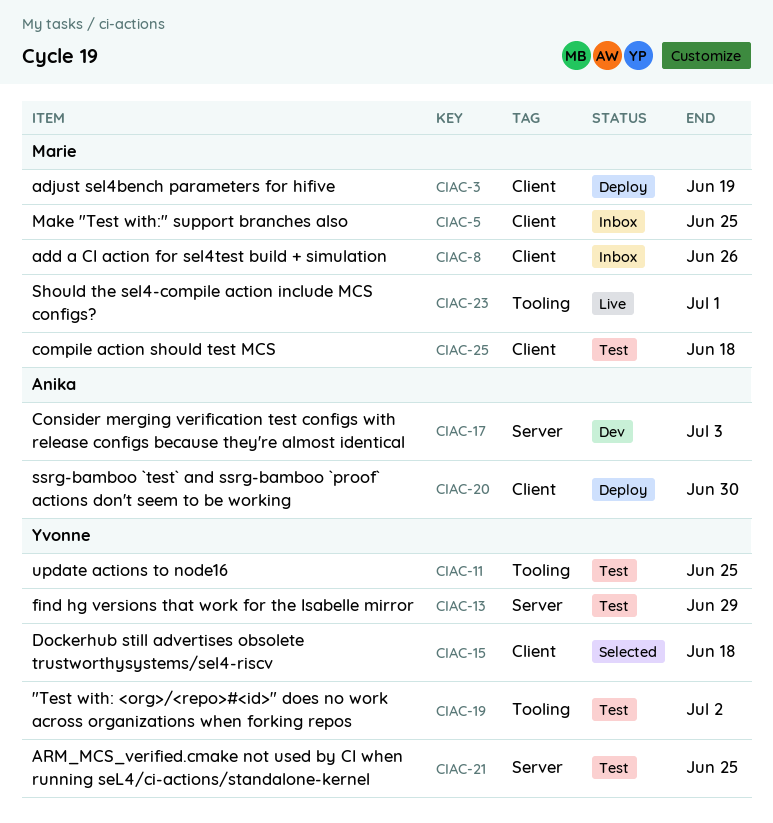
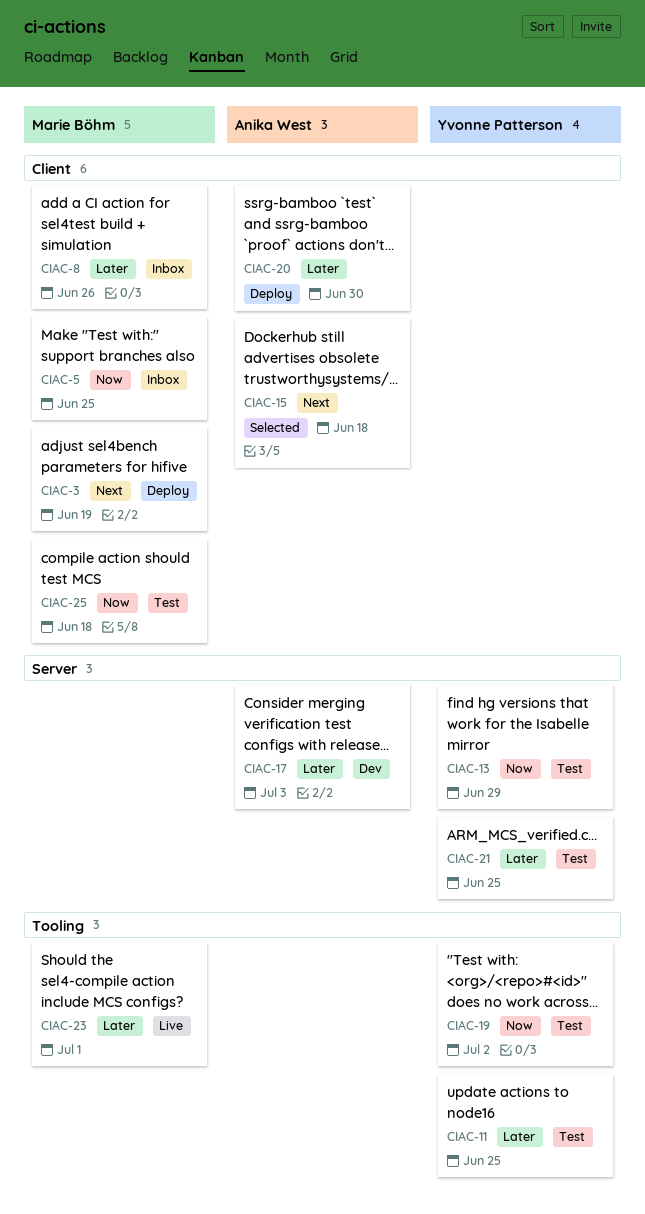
CIAC-15, owner: Yvonne Patterson -> Anika West

